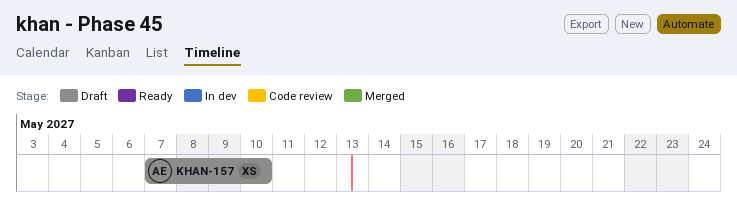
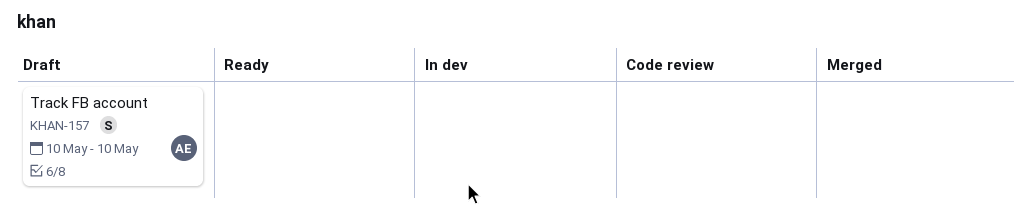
KHAN-157, estimate: XS -> S
KHAN-157, start: May 7 -> May 10

